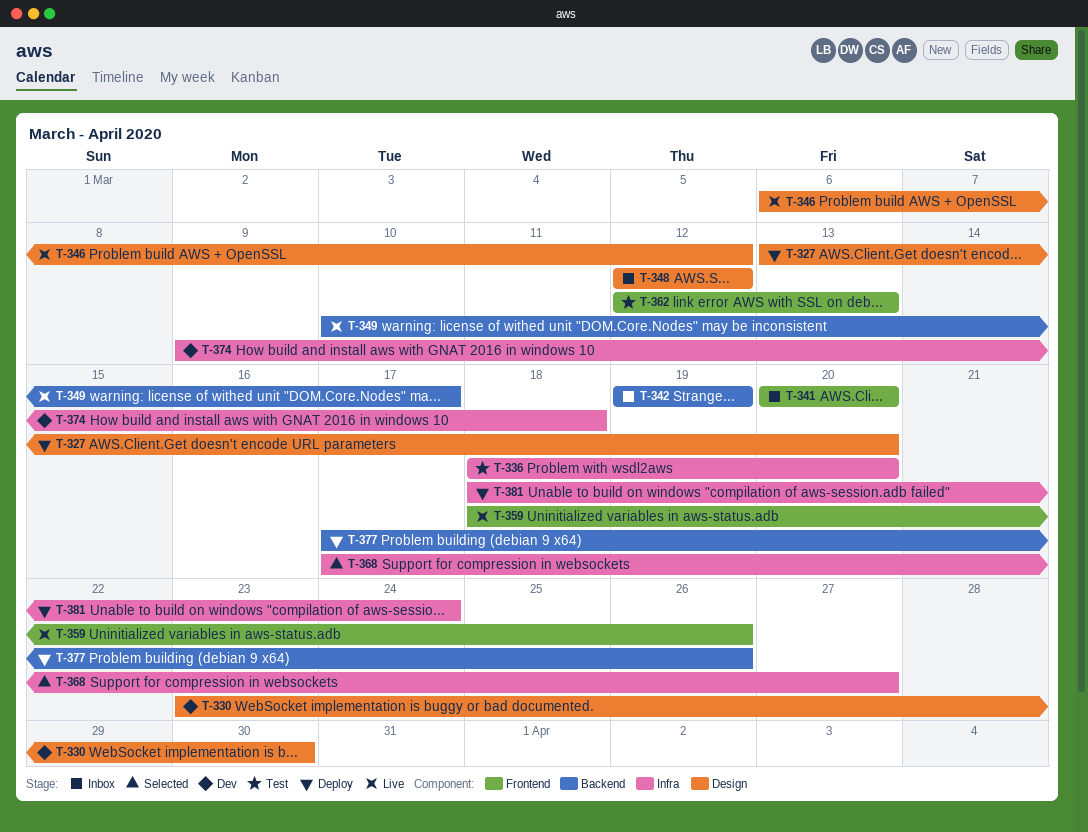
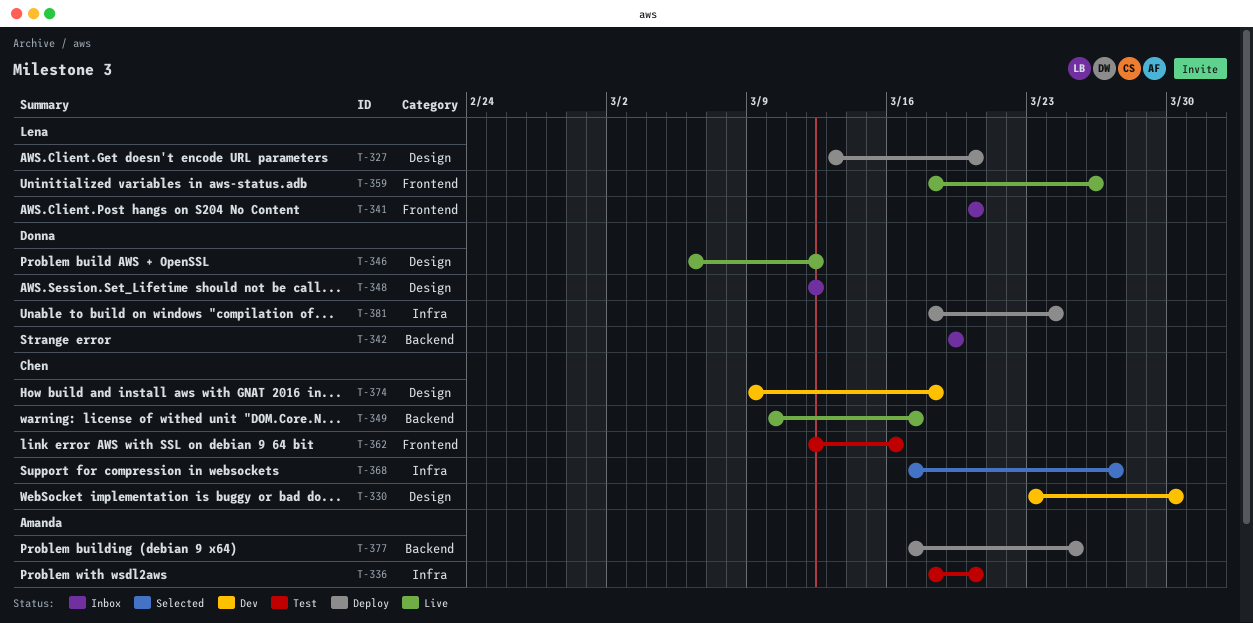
T-362, due: Mar 13 -> Mar 16
T-374, label: Infra -> Design
T-377, due: Mar 26 -> Mar 25

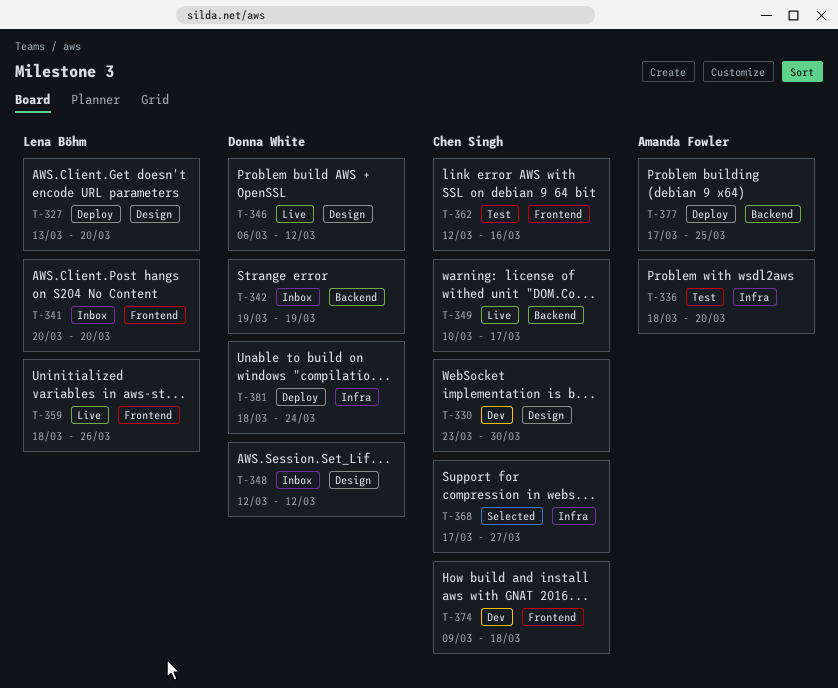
T-374, label: Design -> Frontend

